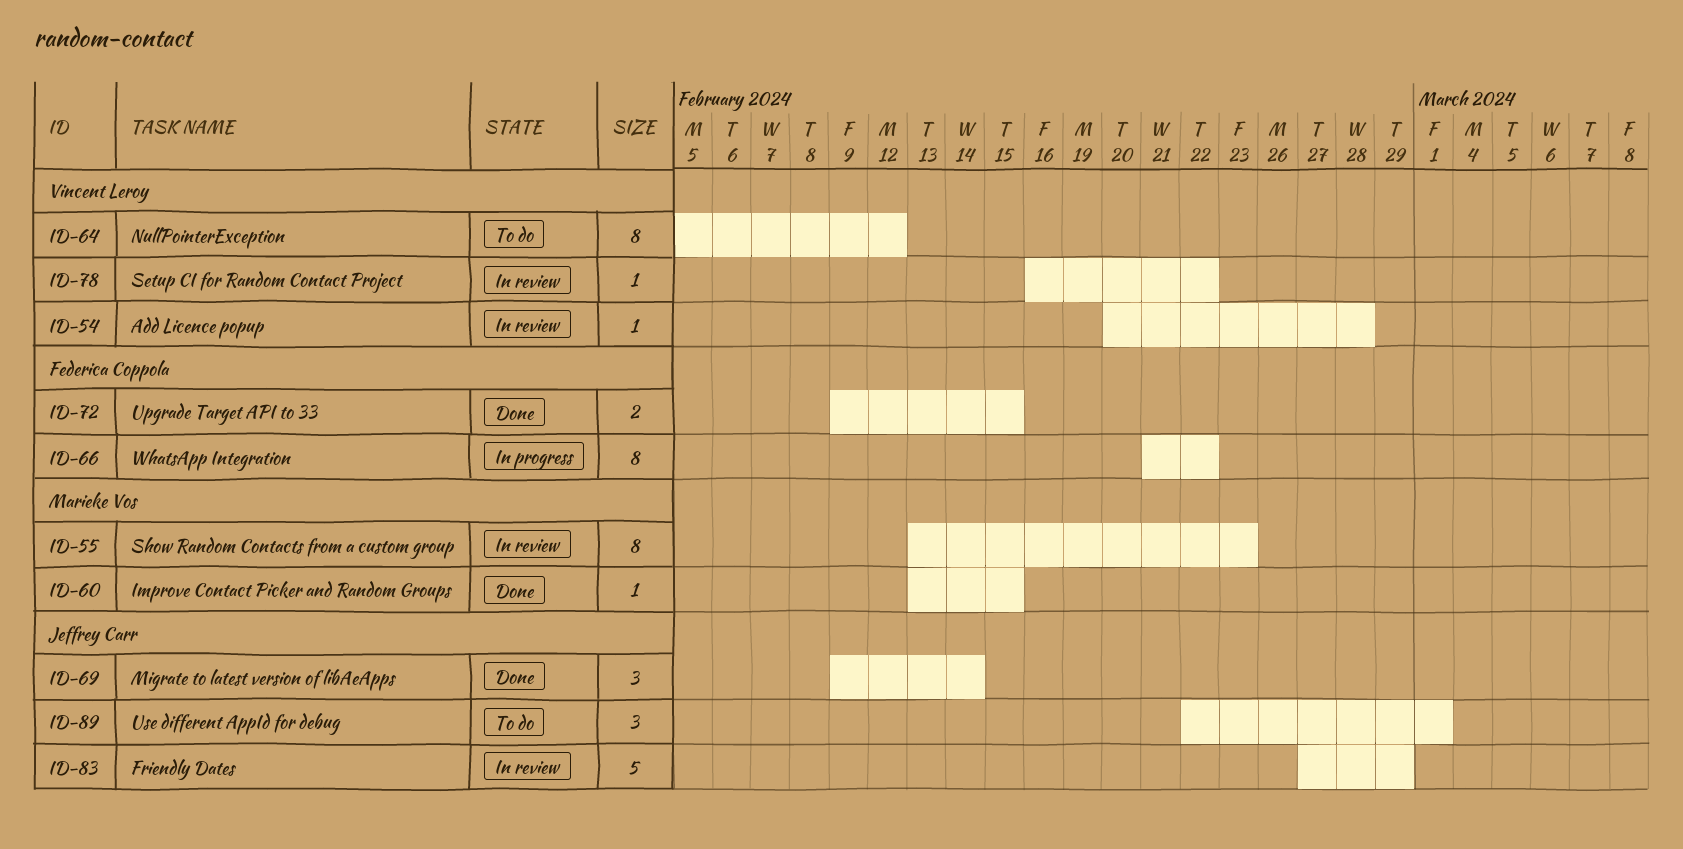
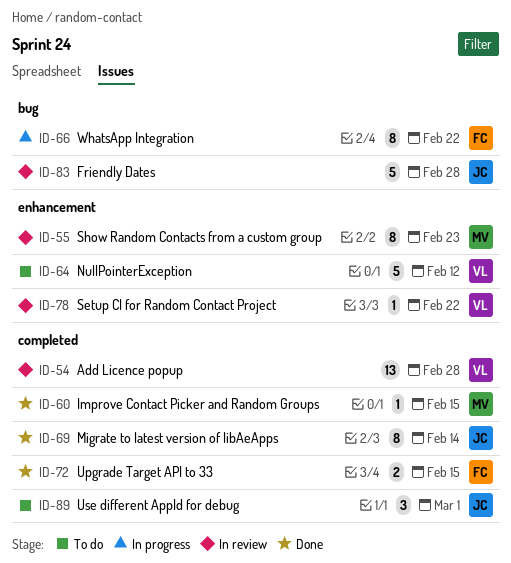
ID-54, estimate: 1 -> 13
ID-64, estimate: 8 -> 5
ID-69, estimate: 3 -> 8
ID-83, due: Feb 29 -> Feb 28

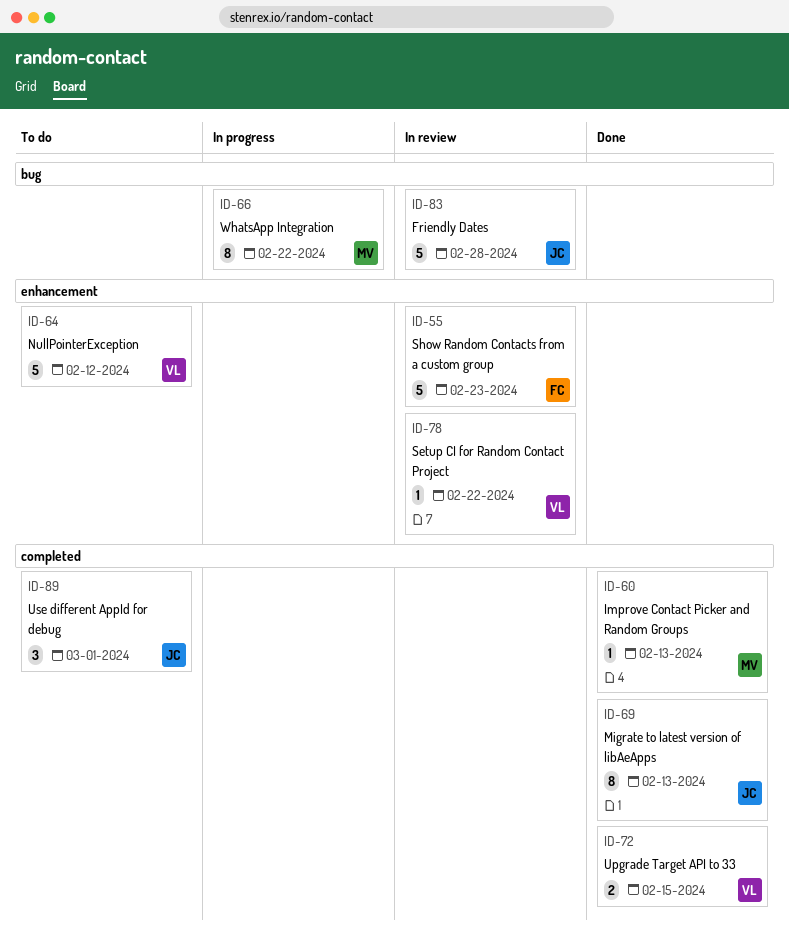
ID-54: present -> none
ID-55, owner: MV -> FC
ID-55, estimate: 8 -> 5
ID-60, due: Feb 15 -> Feb 13
ID-66, owner: FC -> MV
ID-69, due: Feb 14 -> Feb 13
ID-72, owner: FC -> VL

